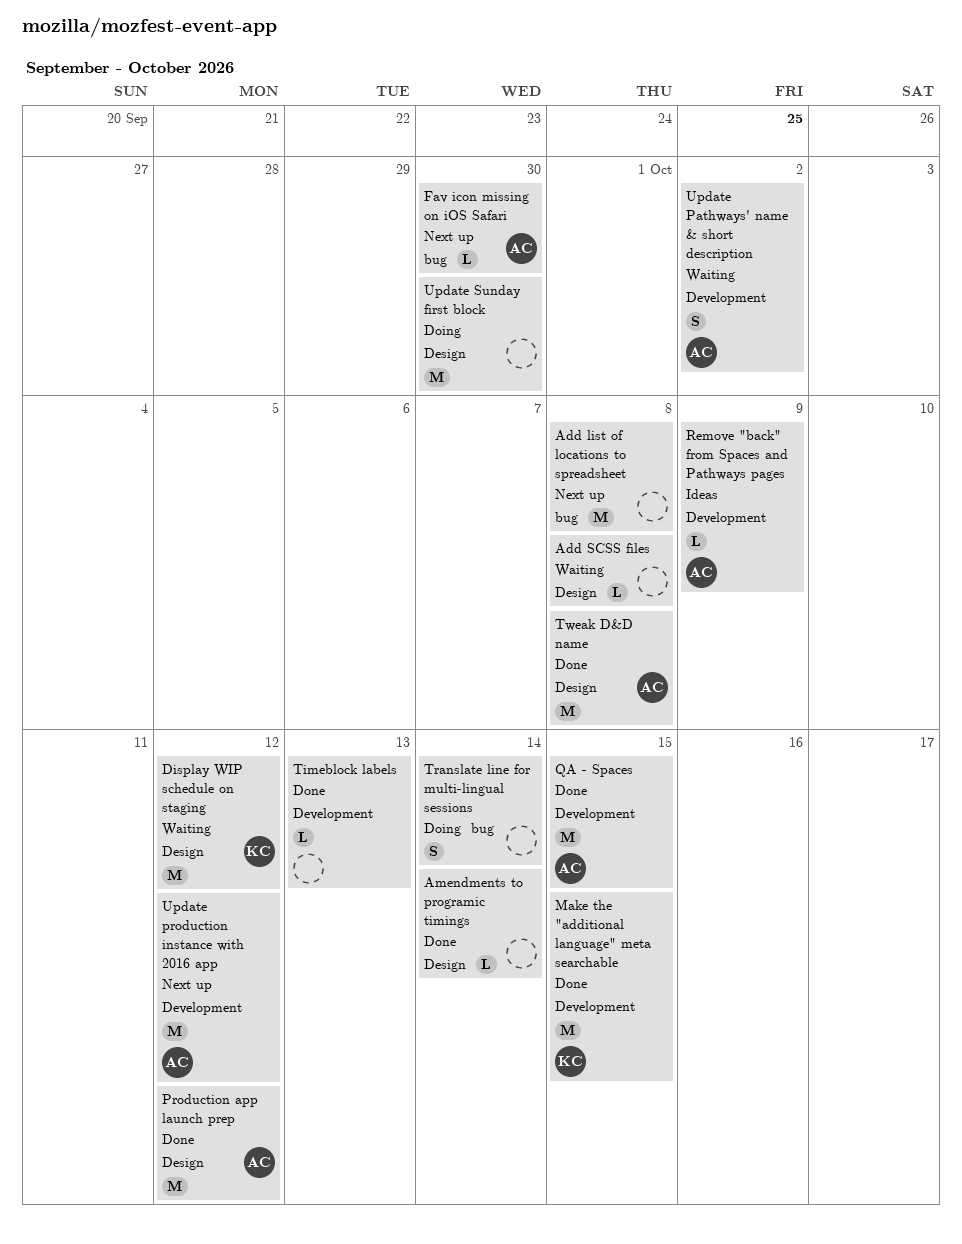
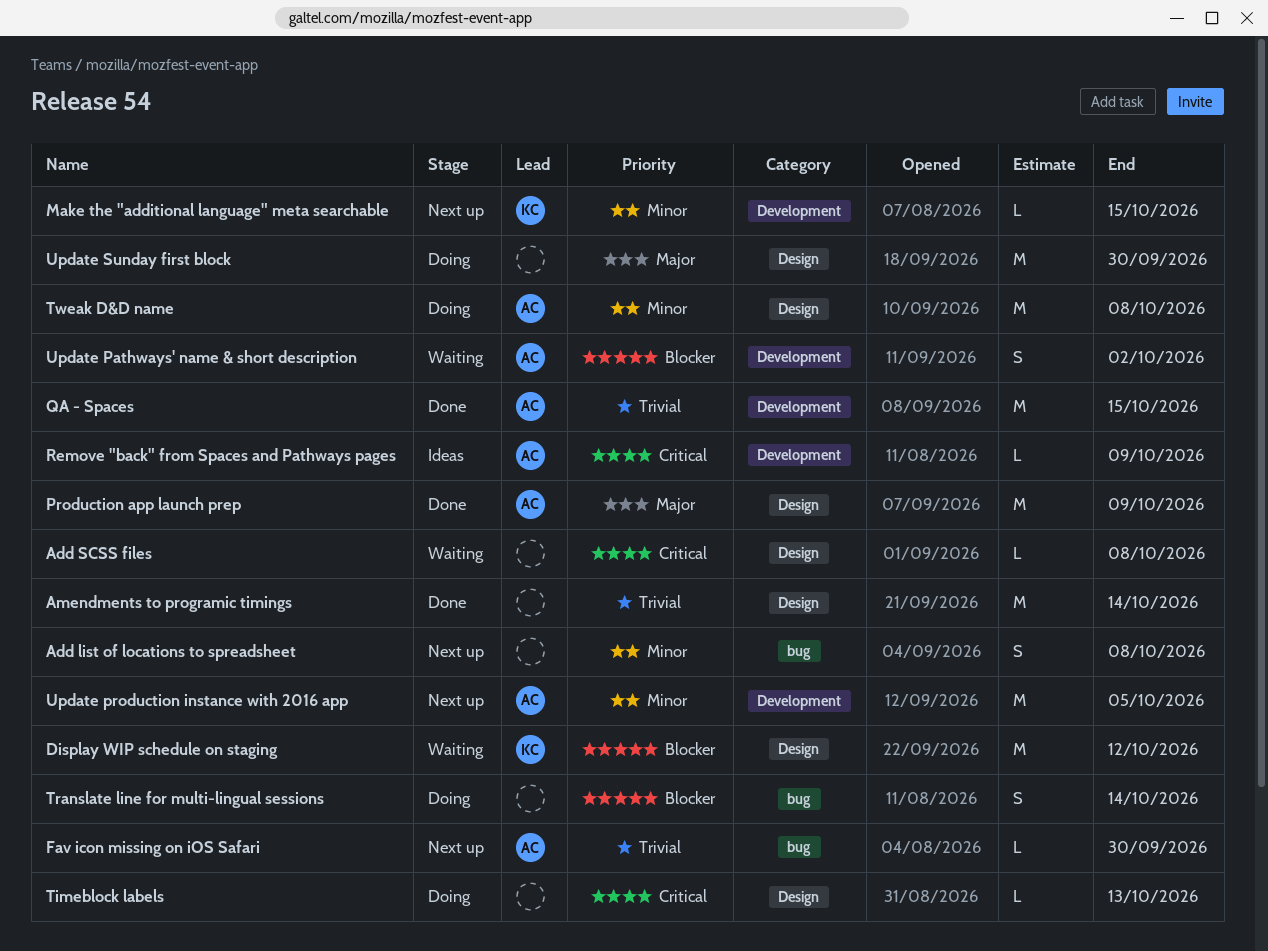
Add list of locations to spreadsheet, estimate: M -> S
Amendments to programic timings, estimate: L -> M
Make the "additional language" meta searchable, status: Done -> Next up
Make the "additional language" meta searchable, estimate: M -> L
Production app launch prep, due: Oct 12 -> Oct 9
Timeblock labels, status: Done -> Doing
Timeblock labels, label: Development -> Design
Tweak D&D name, status: Done -> Doing
Update production instance with 2016 app, due: Oct 12 -> Oct 5

